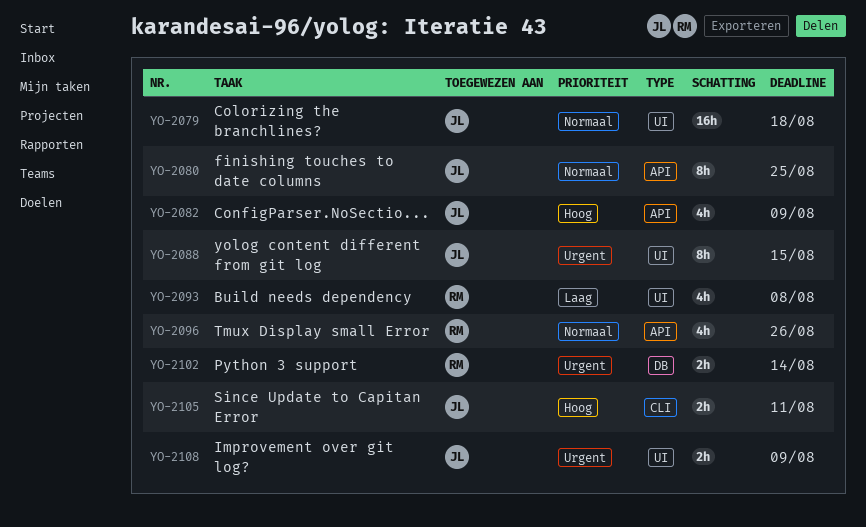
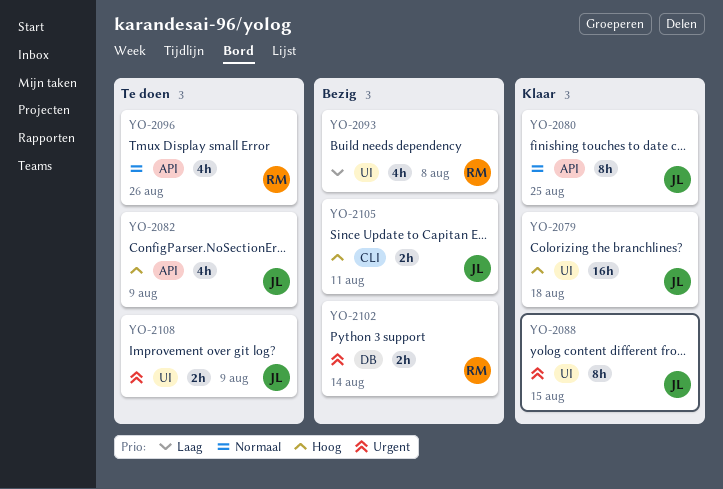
YO-2079, priority: Normaal -> Hoog

